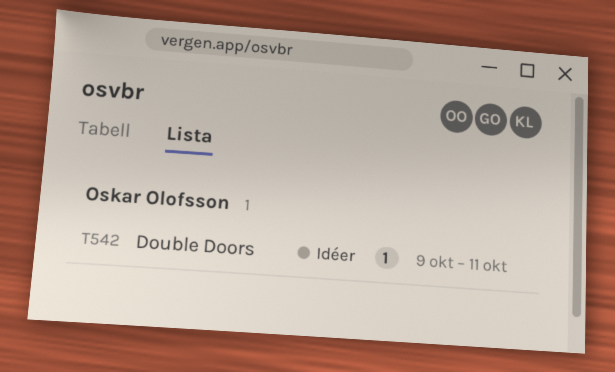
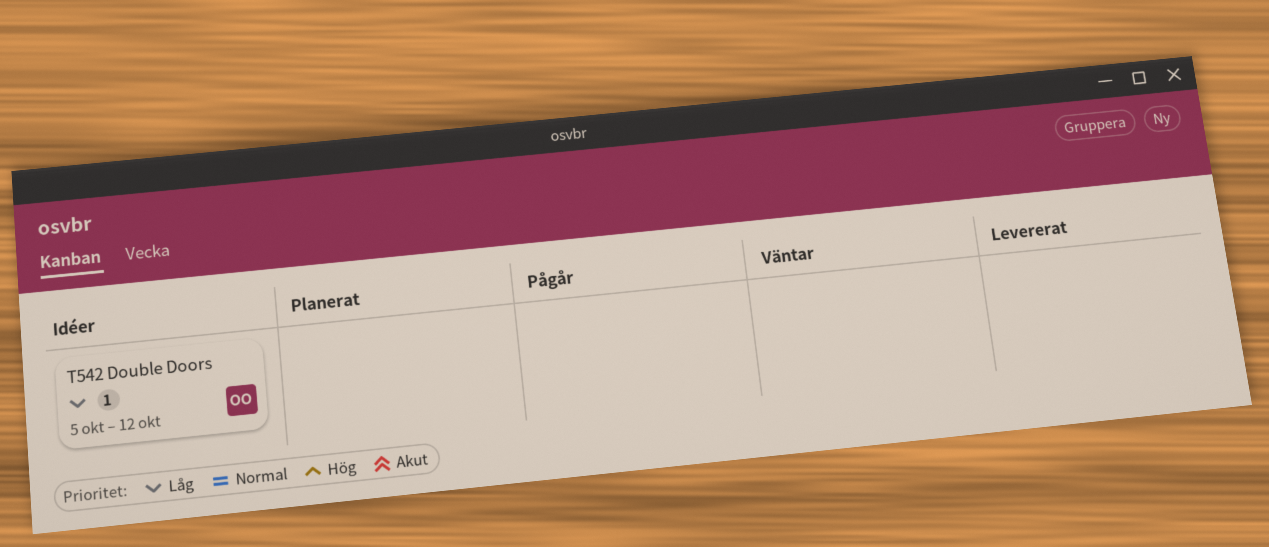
T542, start: Oct 9 -> Oct 5
T542, due: Oct 11 -> Oct 12

